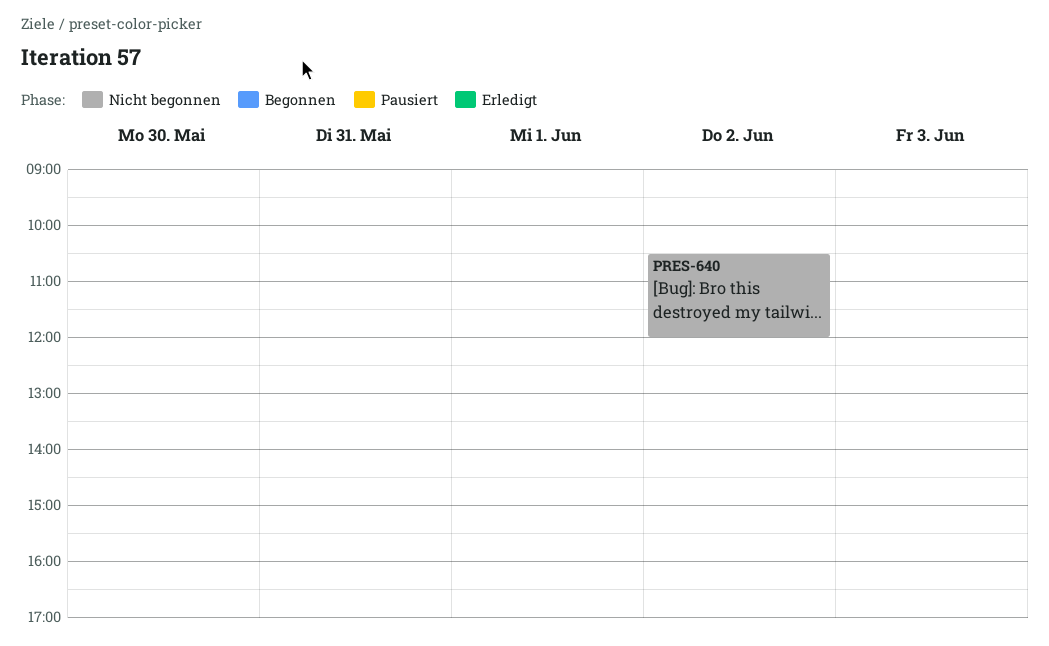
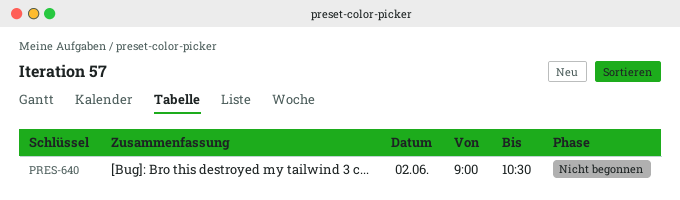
PRES-640, begins: 10:30 -> 09:00
PRES-640, ends: 12:00 -> 10:30

